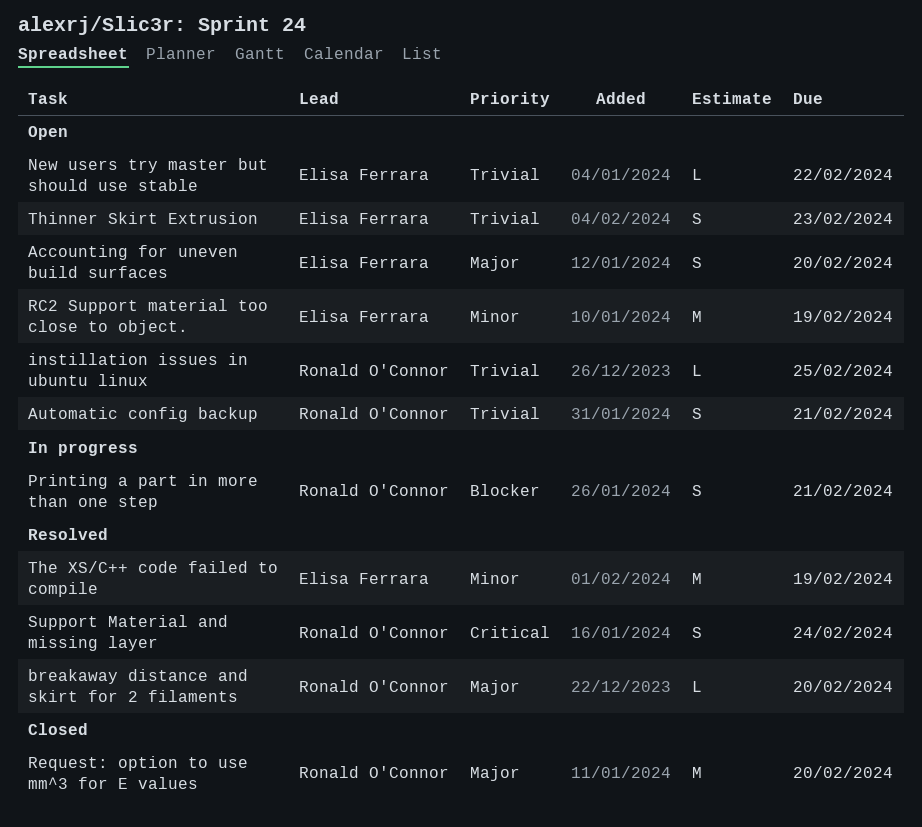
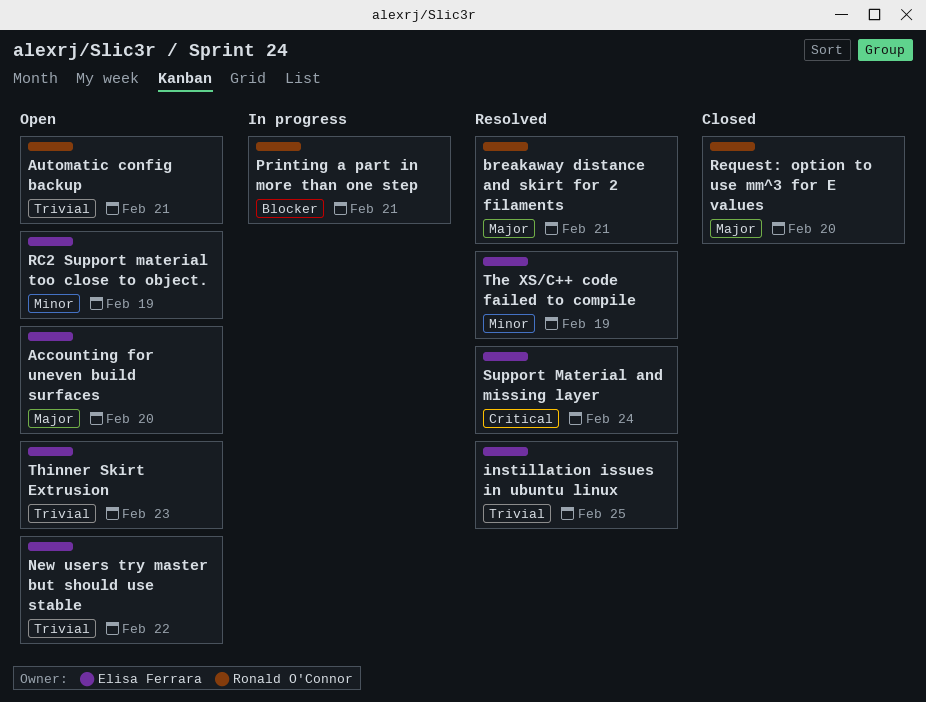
breakaway distance and skirt for 2 filaments, due: Feb 20 -> Feb 21
instillation issues in ubuntu linux, status: Open -> Resolved
instillation issues in ubuntu linux, owner: Ronald O'Connor -> Elisa Ferrara
Support Material and missing layer, owner: Ronald O'Connor -> Elisa Ferrara

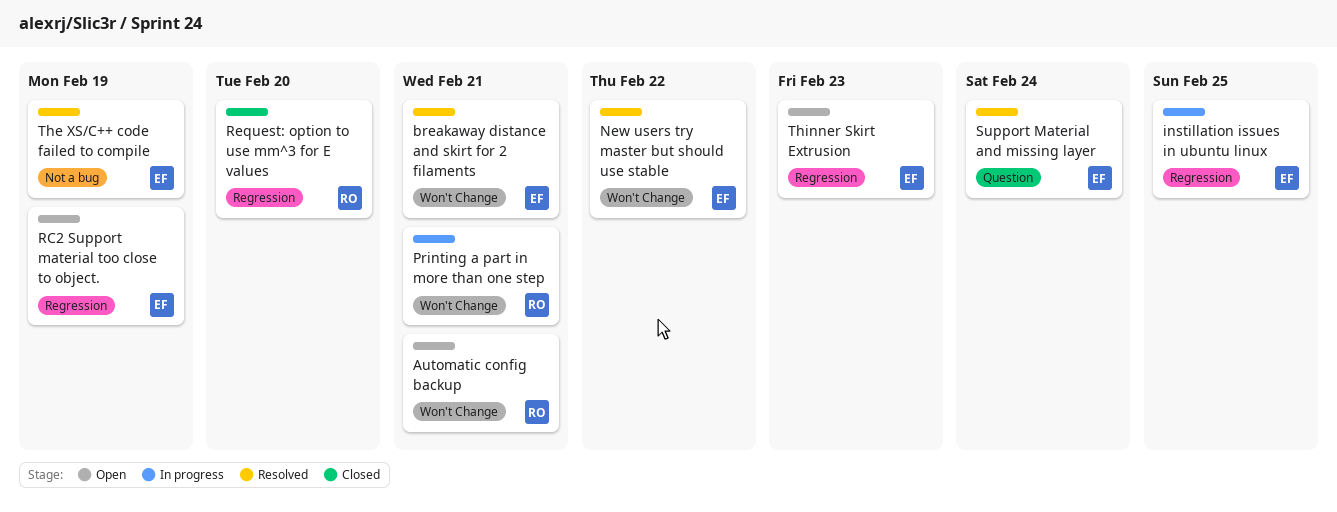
Accounting for uneven build surfaces: present -> none
breakaway distance and skirt for 2 filaments, owner: Ronald O'Connor -> Elisa Ferrara
instillation issues in ubuntu linux, status: Resolved -> In progress
New users try master but should use stable, status: Open -> Resolved

